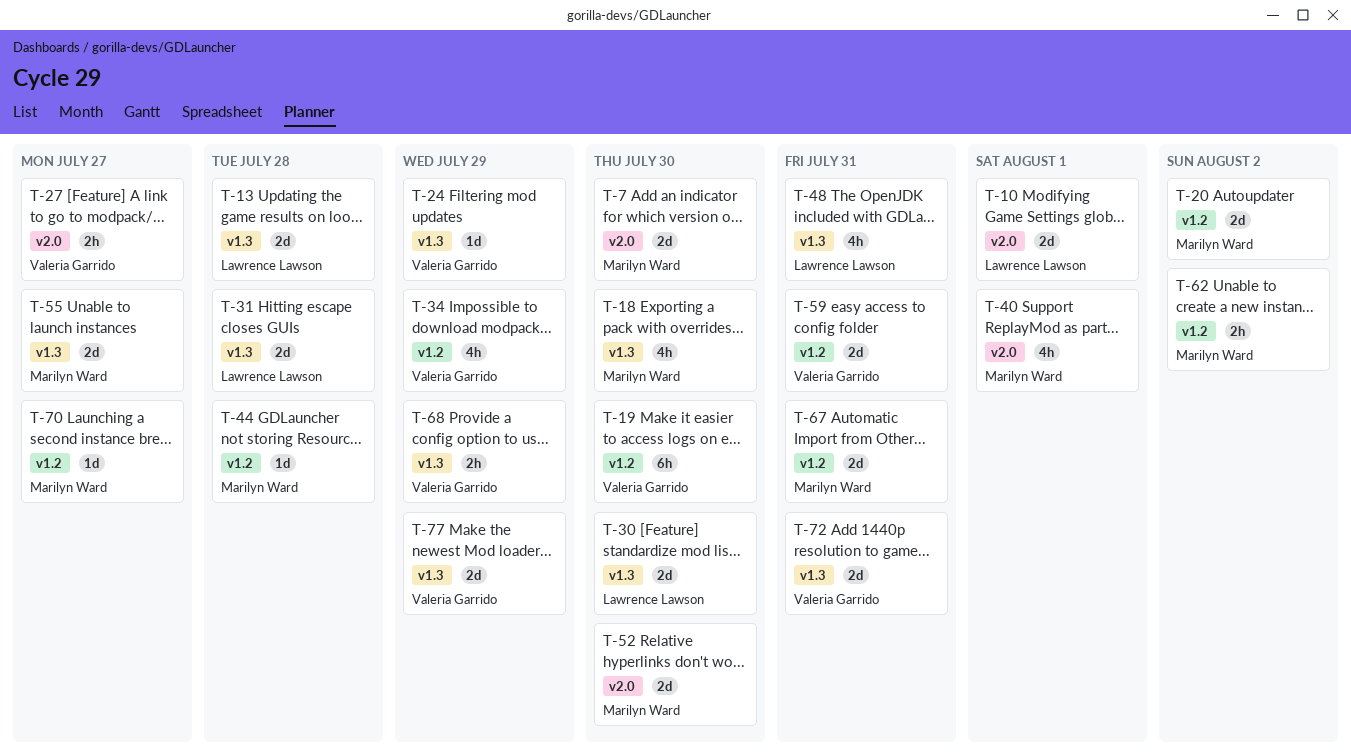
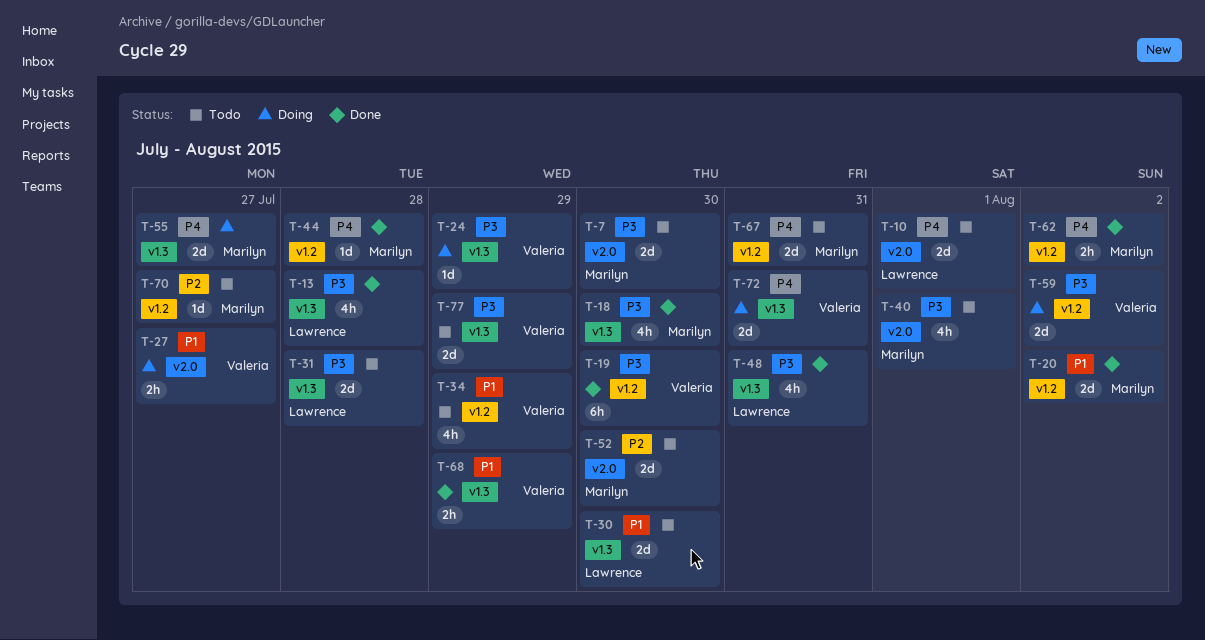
T-13, estimate: 2d -> 4h
T-59, due: Jul 31 -> Aug 2

